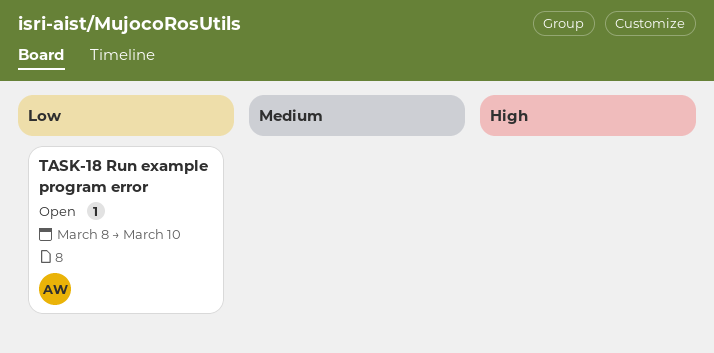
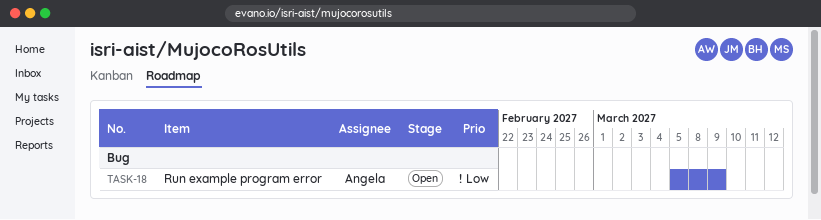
TASK-18, start: Mar 8 -> Mar 5
TASK-18, due: Mar 10 -> Mar 9

